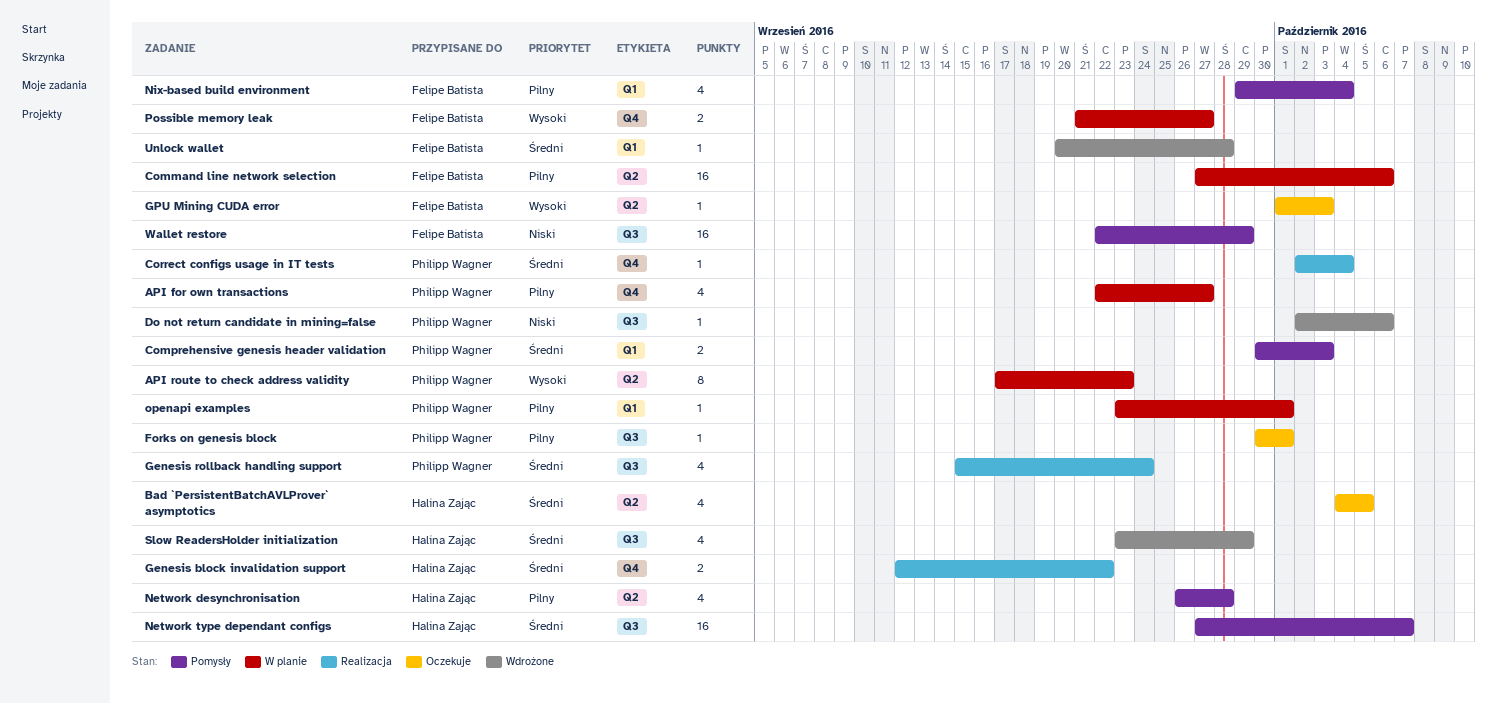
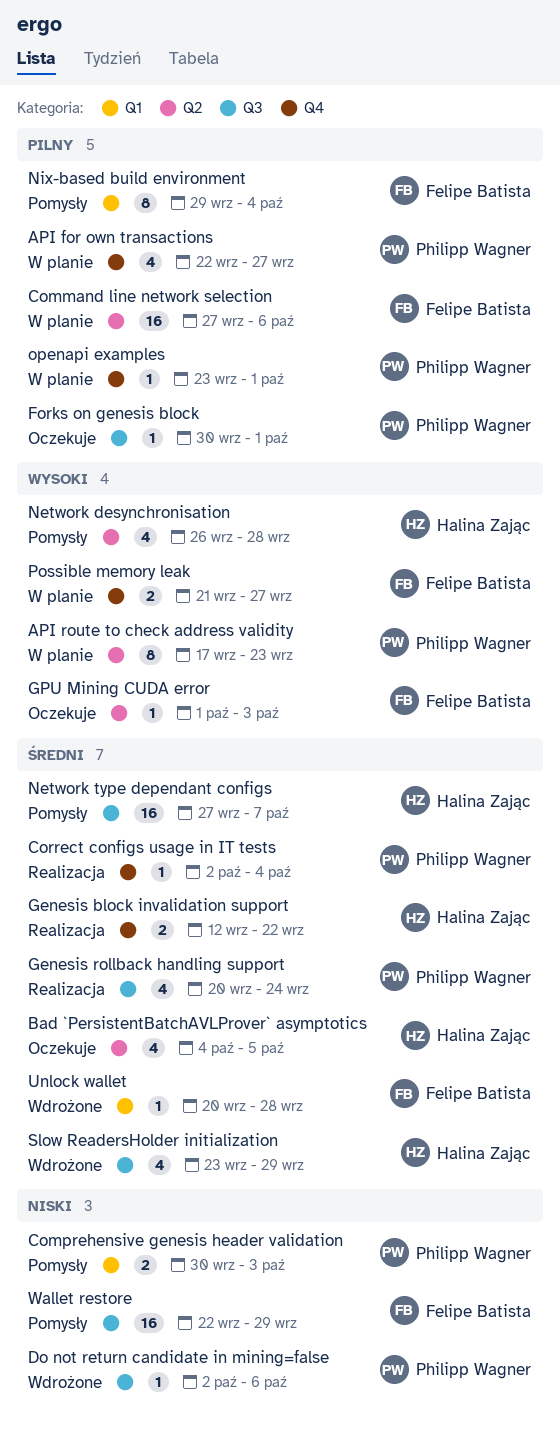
Comprehensive genesis header validation, priority: Średni -> Niski
Genesis rollback handling support, start: Sep 15 -> Sep 20
Network desynchronisation, priority: Pilny -> Wysoki
Nix-based build environment, estimate: 4 -> 8
openapi examples, label: Q1 -> Q4

